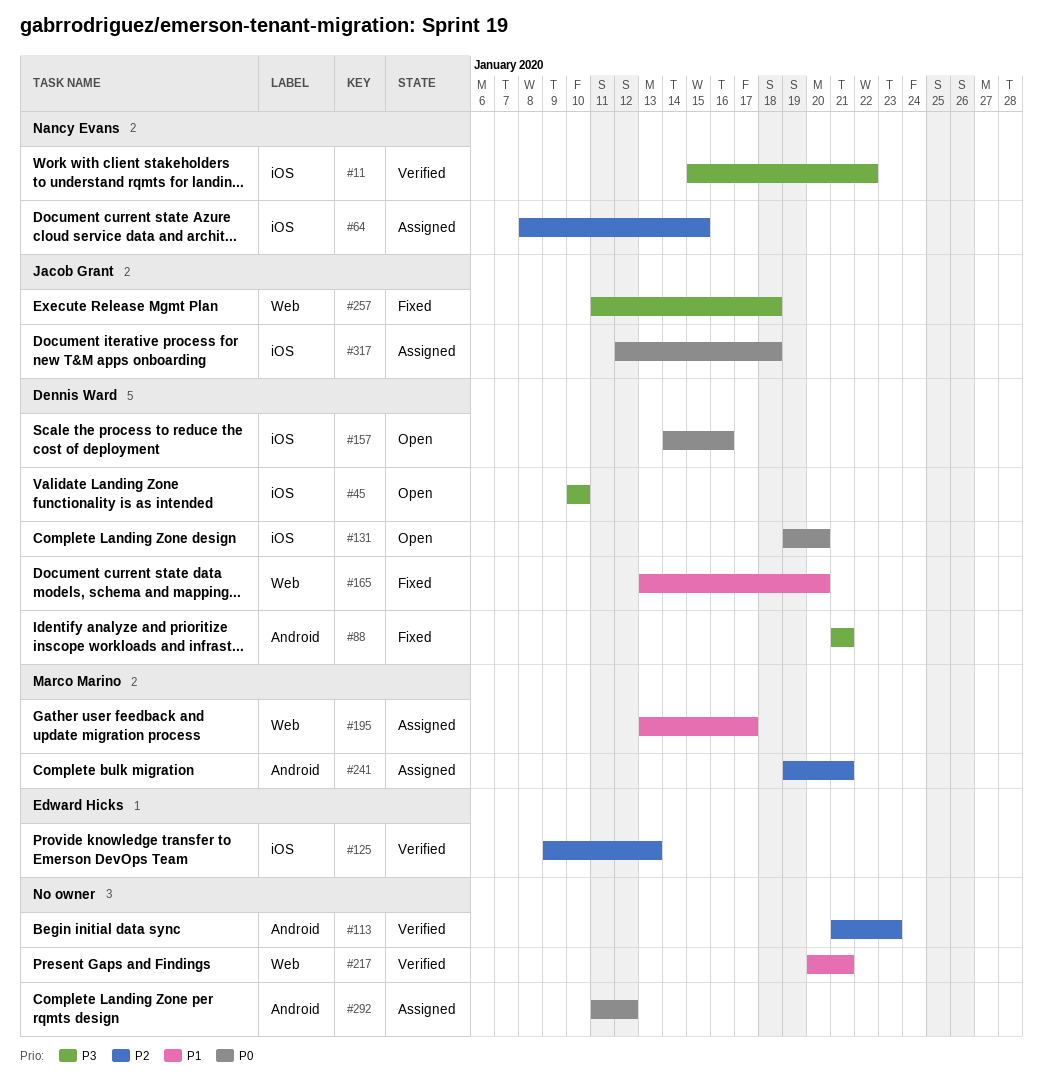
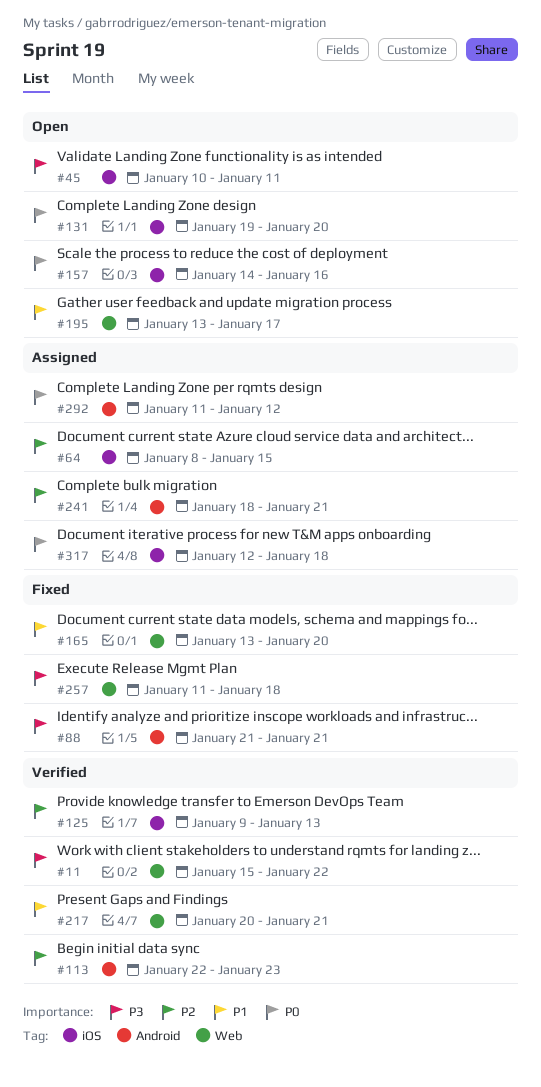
#11, label: iOS -> Web
#45, due: Jan 10 -> Jan 11
#113, start: Jan 21 -> Jan 22
#195, status: Assigned -> Open
#241, start: Jan 19 -> Jan 18

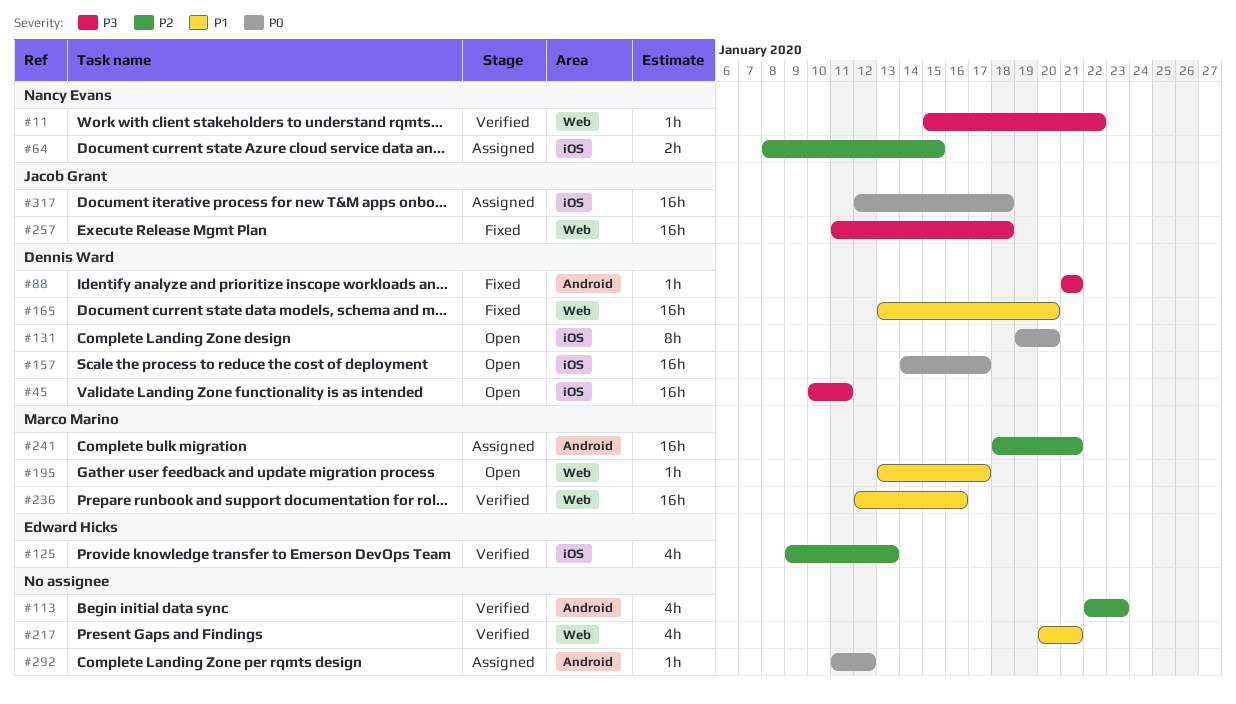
#157, due: Jan 16 -> Jan 17
#236: none -> present

